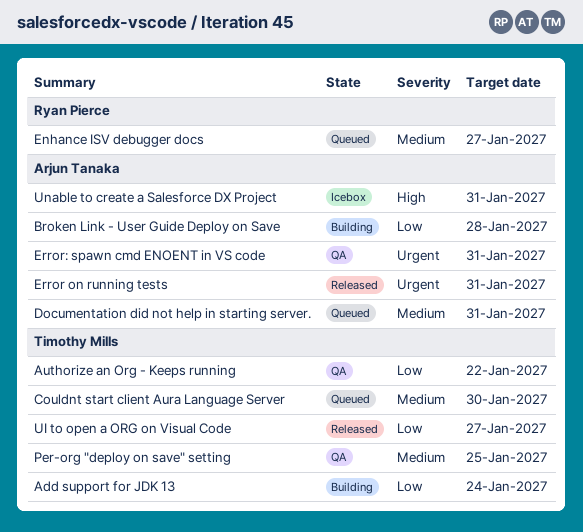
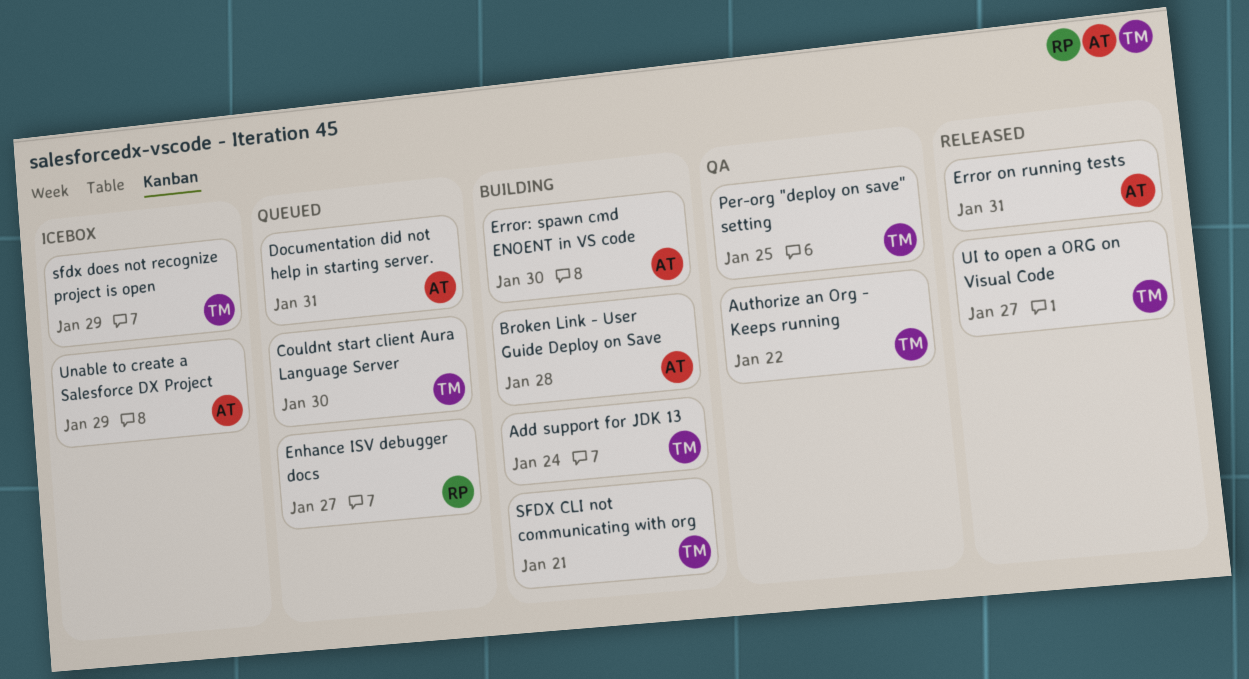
Error: spawn cmd ENOENT in VS code, status: QA -> Building
Error: spawn cmd ENOENT in VS code, due: Jan 31 -> Jan 30
SFDX CLI not communicating with org: none -> present
sfdx does not recognize project is open: none -> present
Unable to create a Salesforce DX Project, due: Jan 31 -> Jan 29

